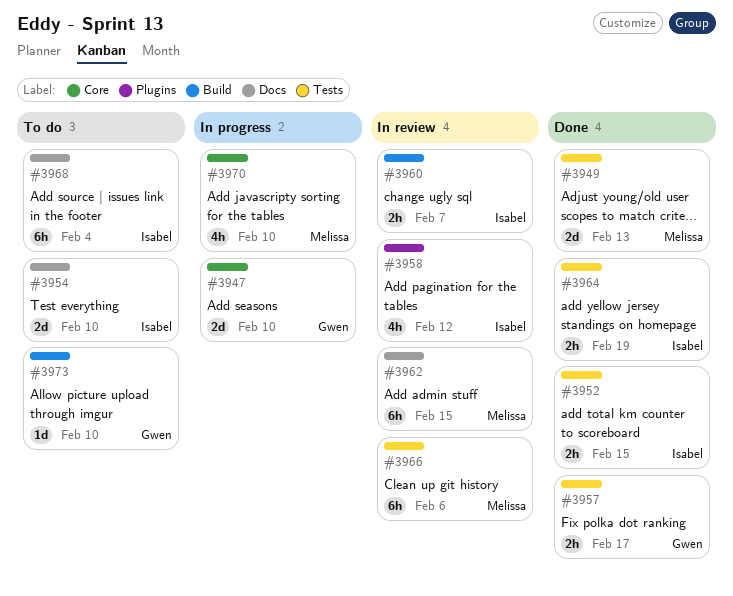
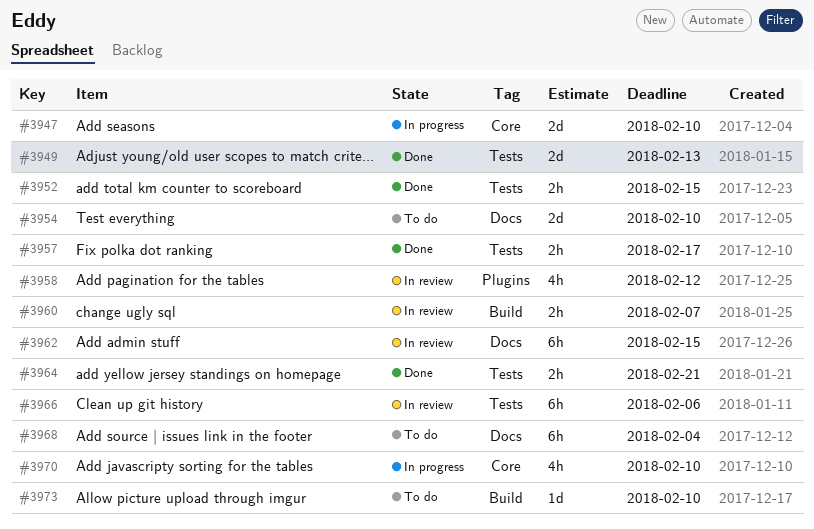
#3964, due: Feb 19 -> Feb 21

